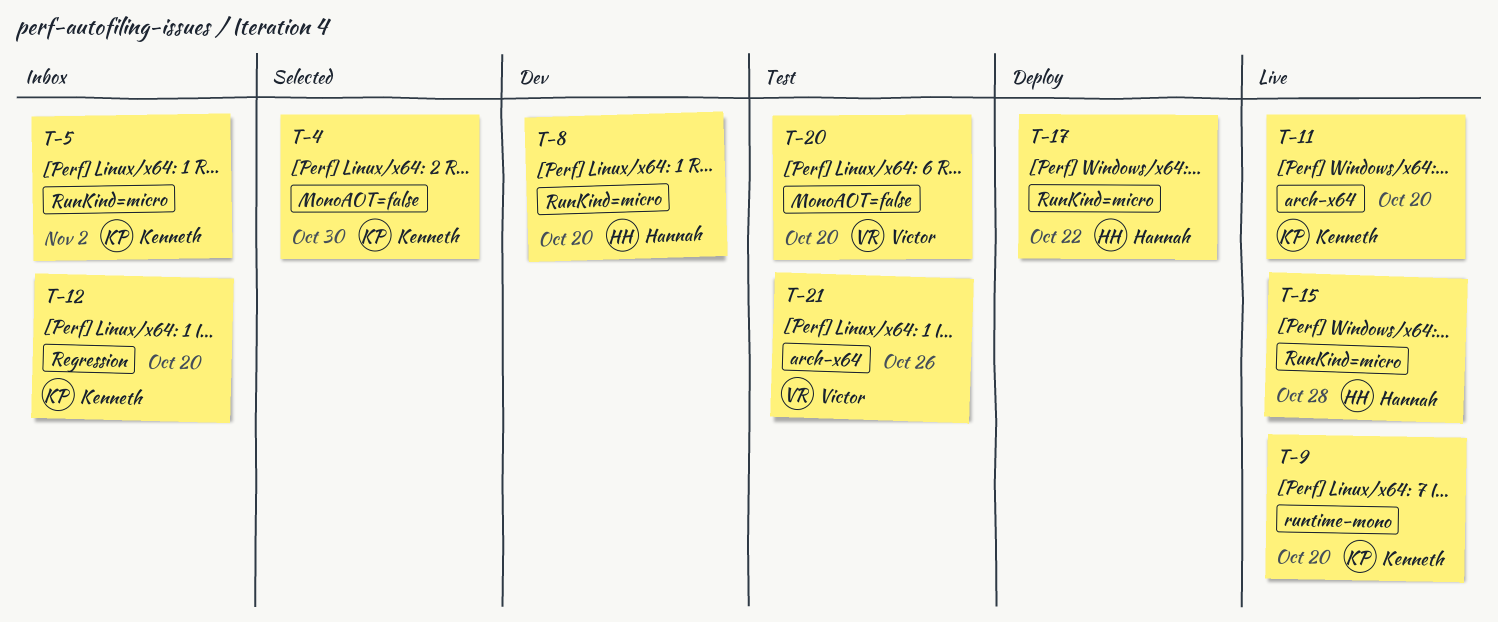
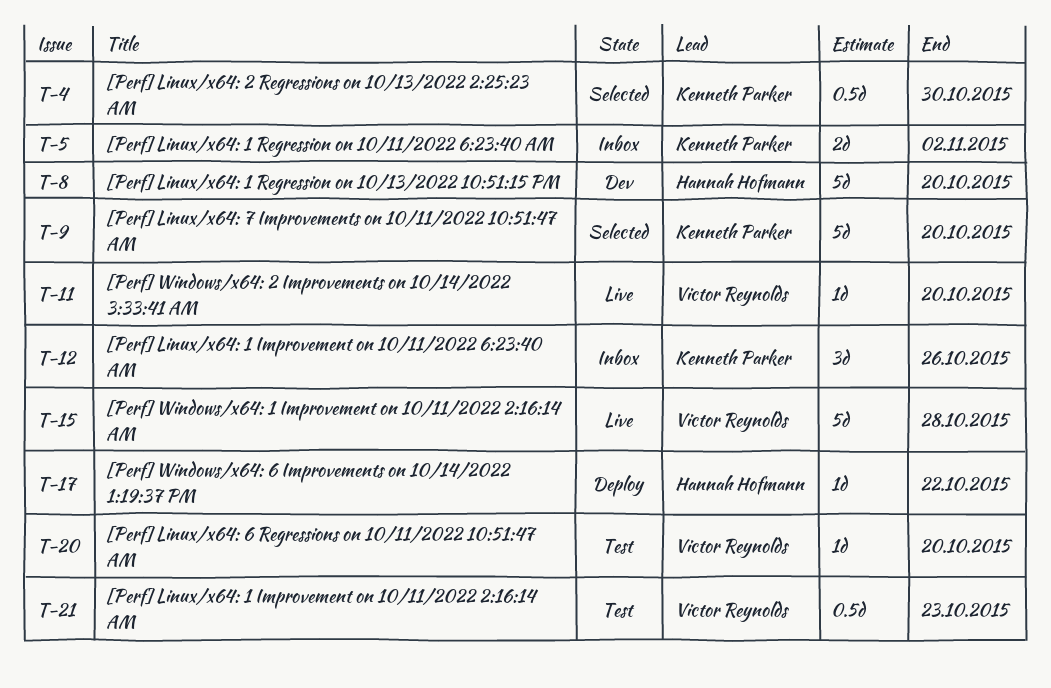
T-9, status: Live -> Selected
T-11, owner: Kenneth Parker -> Victor Reynolds
T-12, due: Oct 20 -> Oct 26
T-15, owner: Hannah Hofmann -> Victor Reynolds
T-21, due: Oct 26 -> Oct 23

